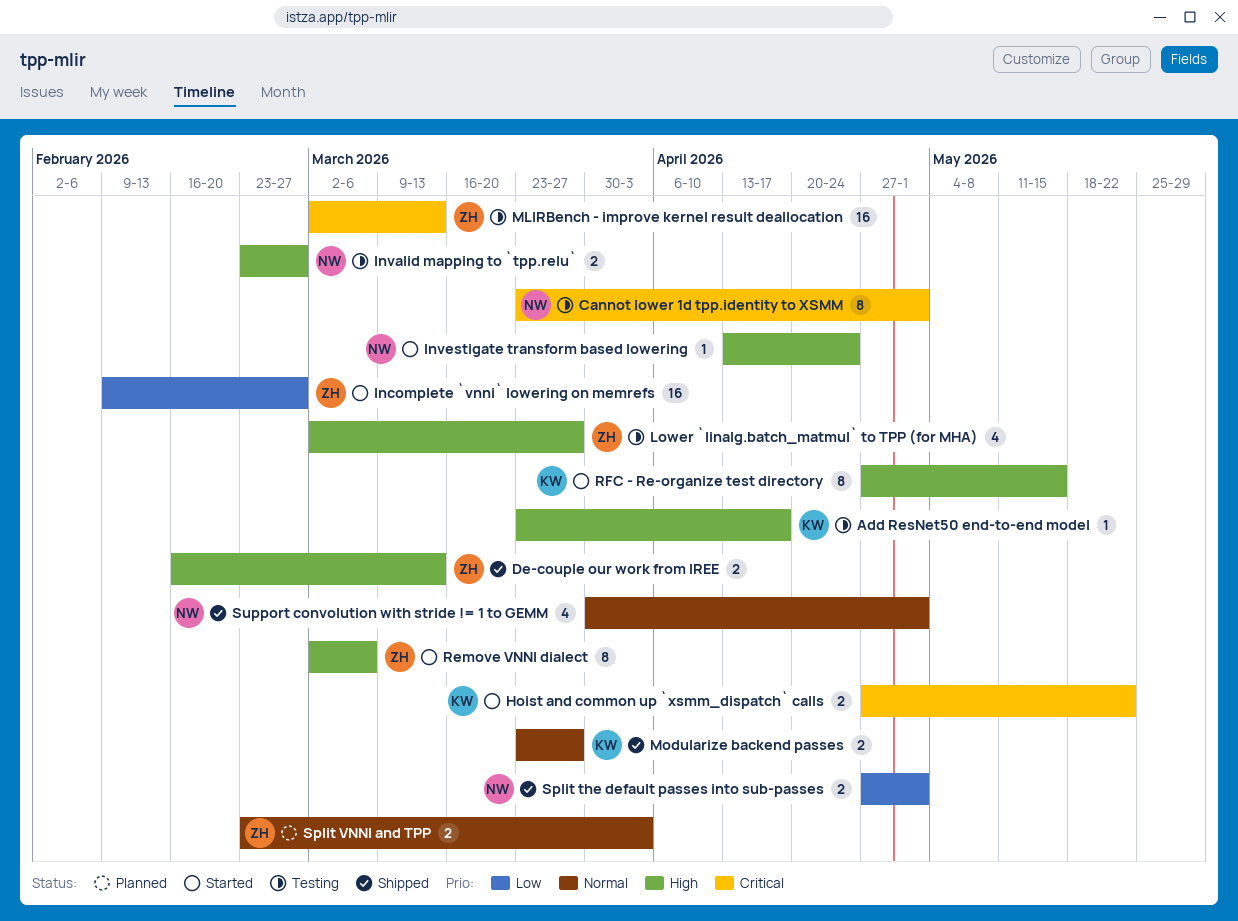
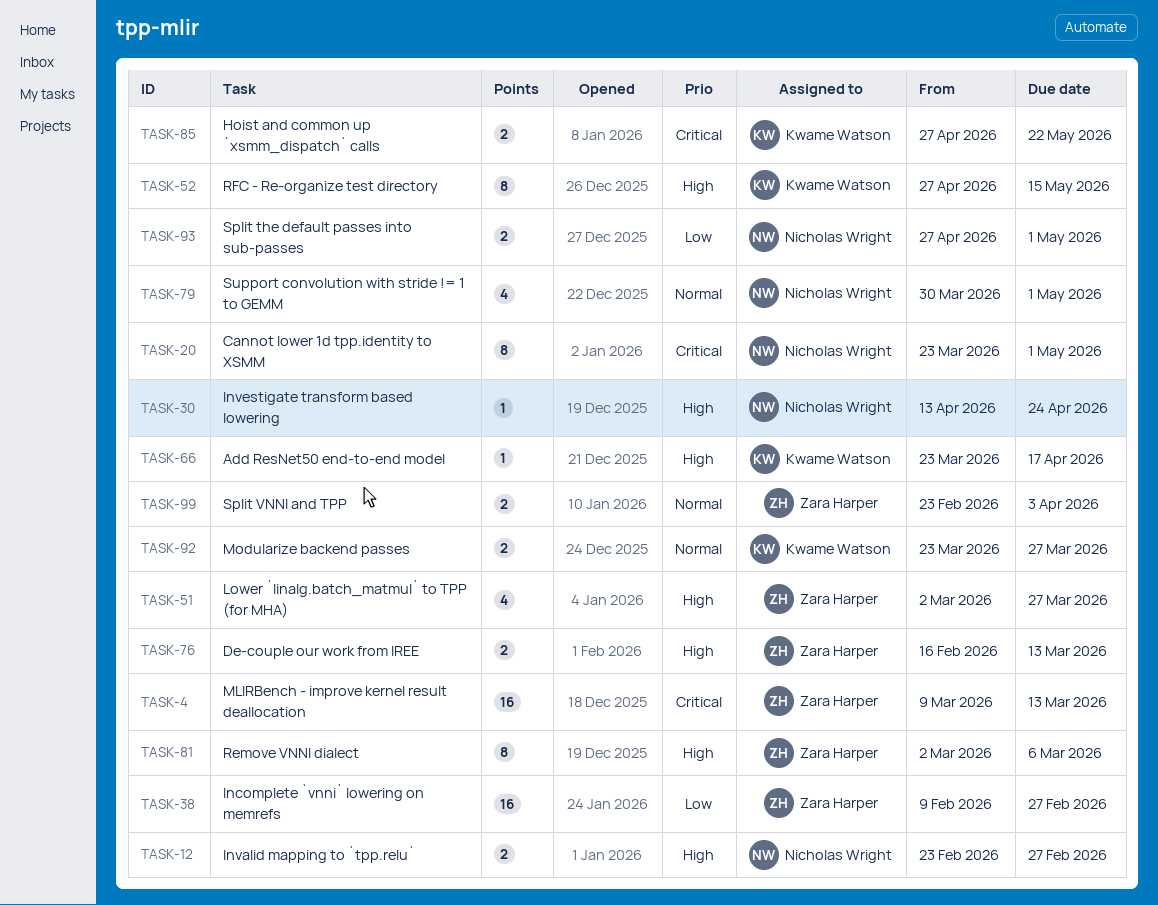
MLIRBench - improve kernel result deallocation, start: Mar 2 -> Mar 9

